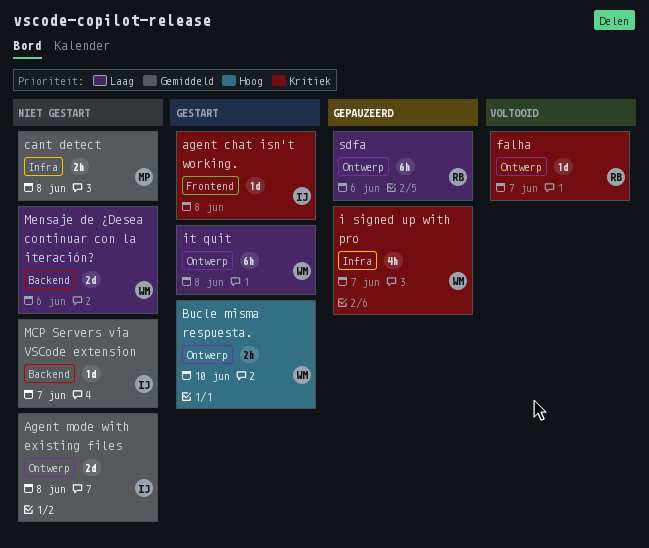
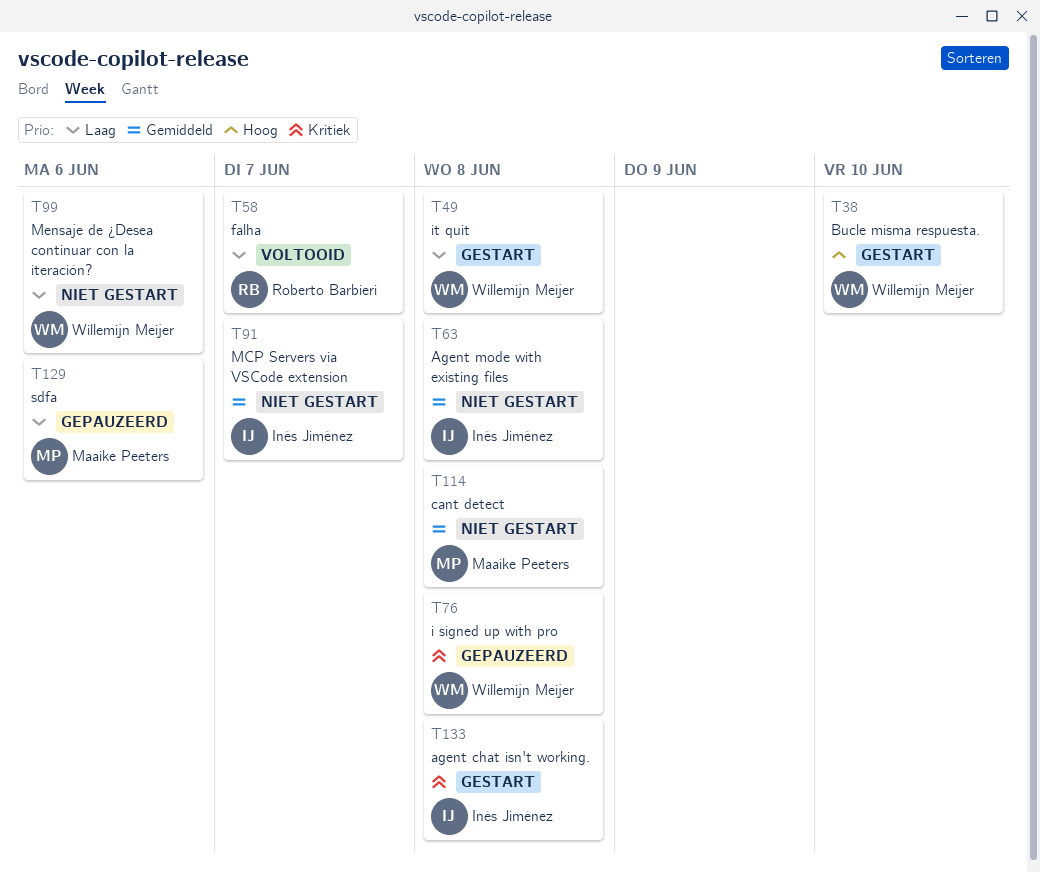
falha, priority: Kritiek -> Laag
i signed up with pro, due: Jun 7 -> Jun 8
sdfa, owner: Roberto Barbieri -> Maaike Peeters

